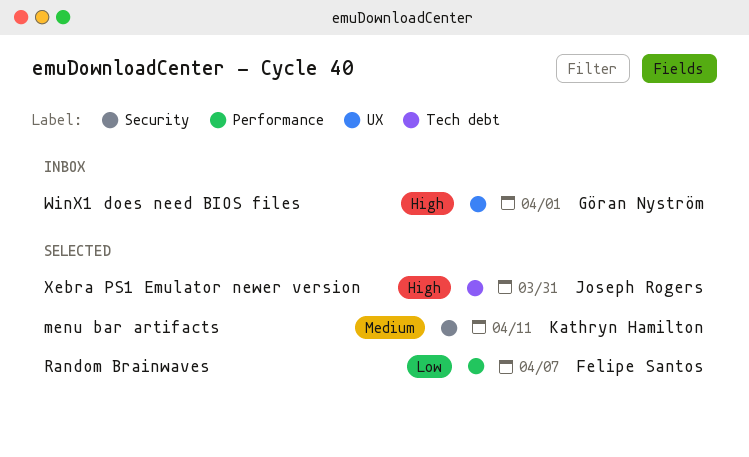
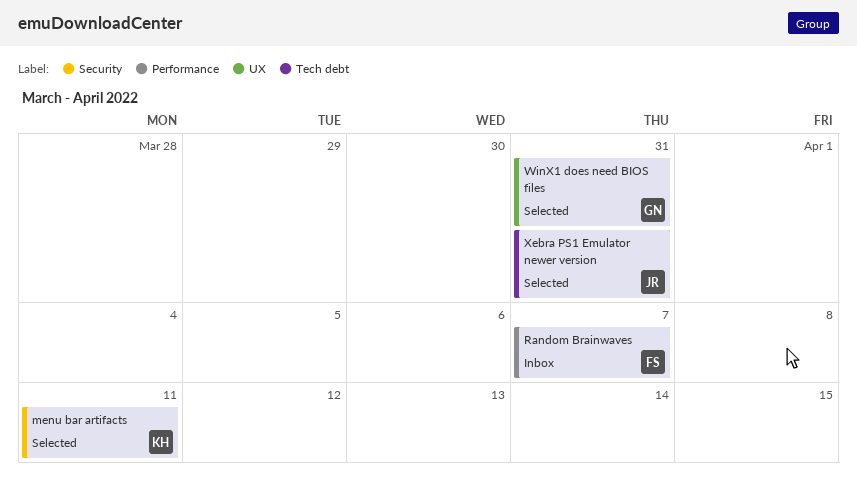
Random Brainwaves, status: Selected -> Inbox
WinX1 does need BIOS files, status: Inbox -> Selected
WinX1 does need BIOS files, due: Apr 1 -> Mar 31

